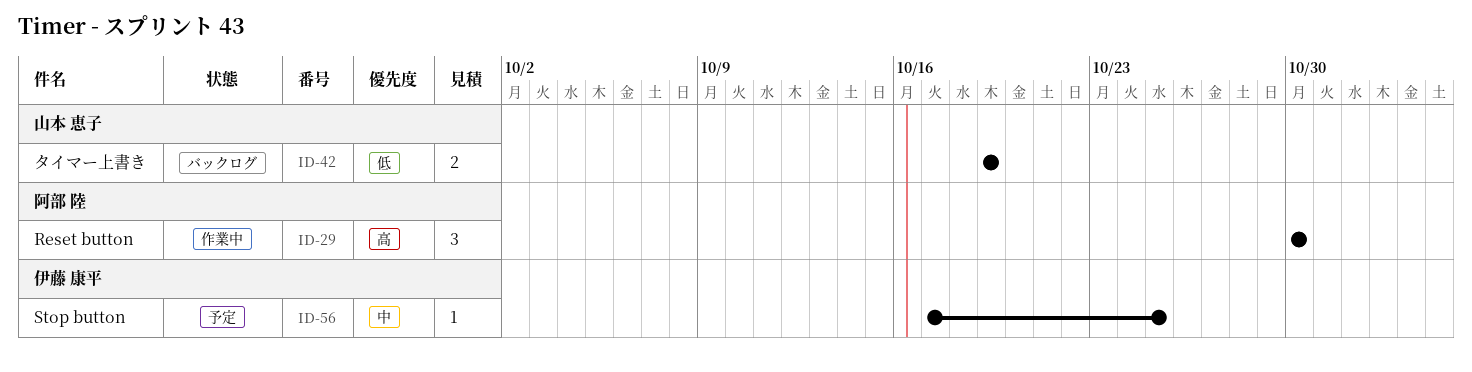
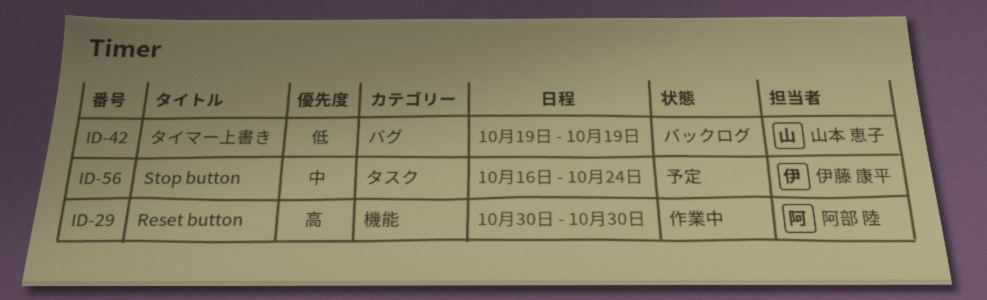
ID-56, start: Oct 17 -> Oct 16
ID-56, due: Oct 25 -> Oct 24

